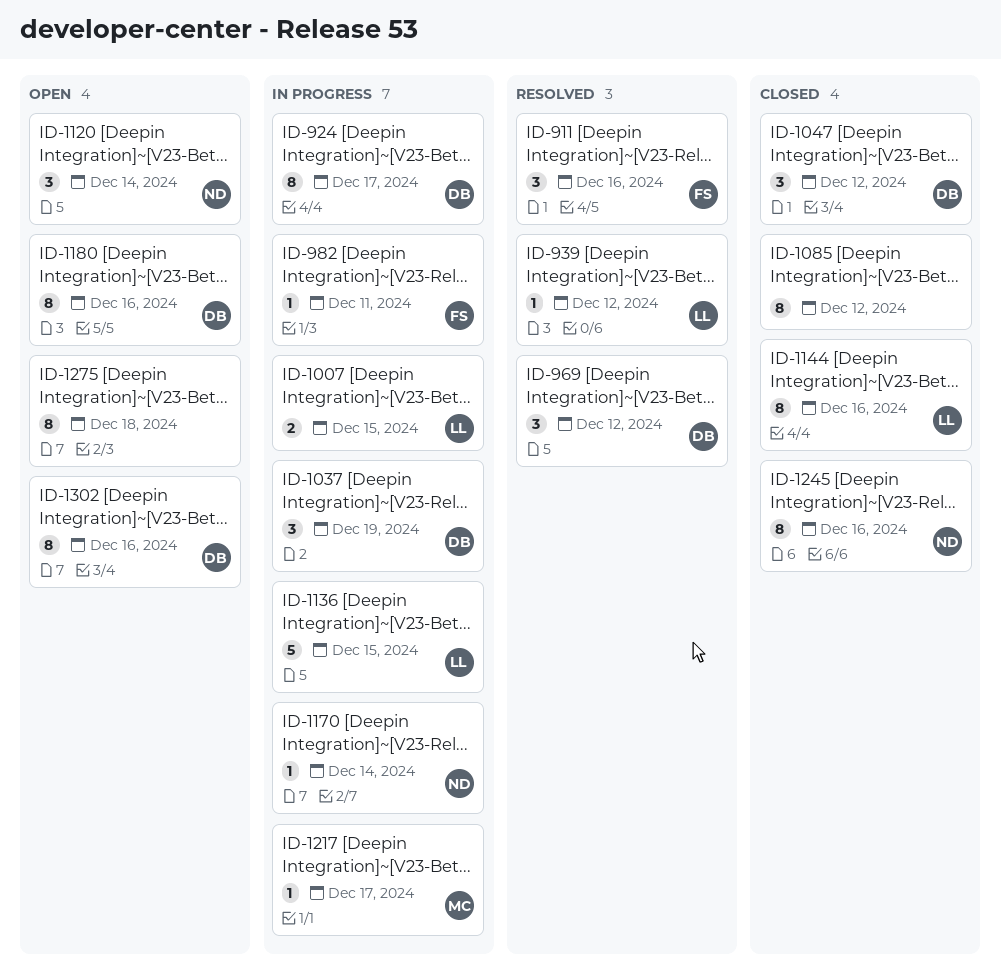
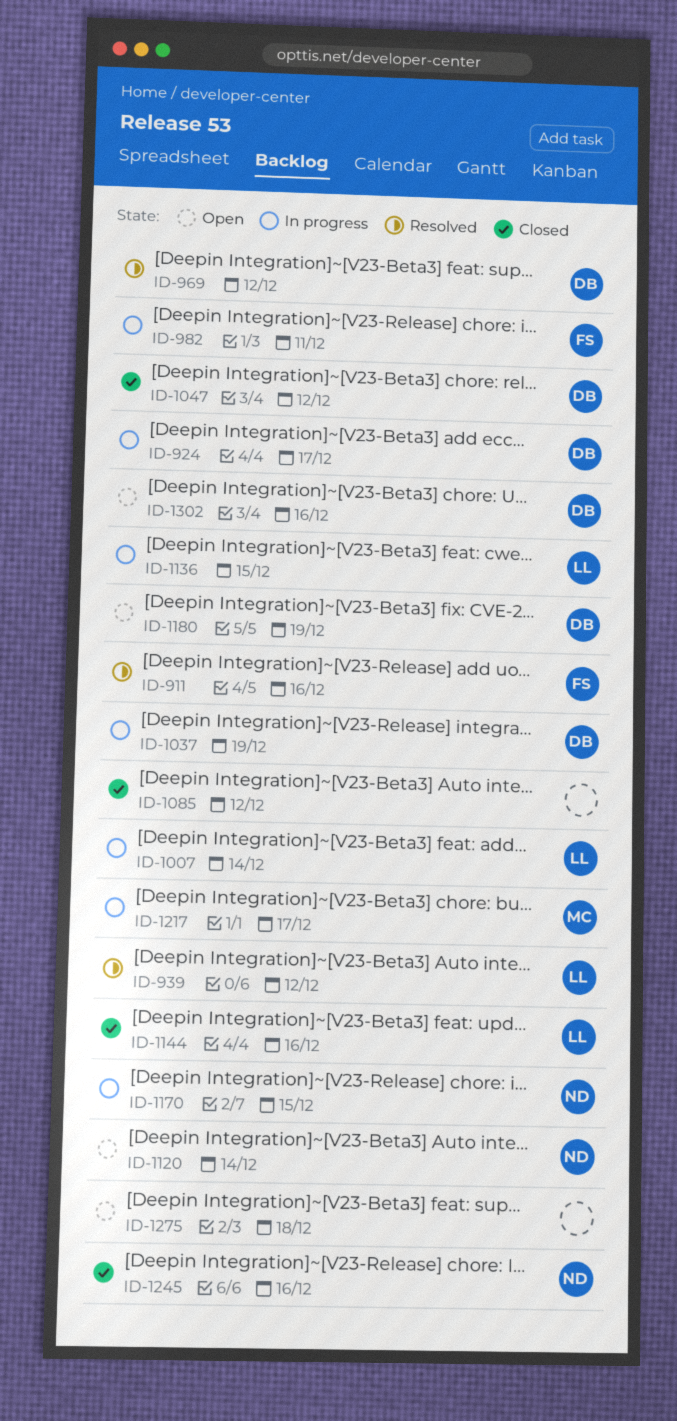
ID-1007, due: Dec 15 -> Dec 14
ID-1170, due: Dec 14 -> Dec 15
ID-1180, due: Dec 16 -> Dec 19

